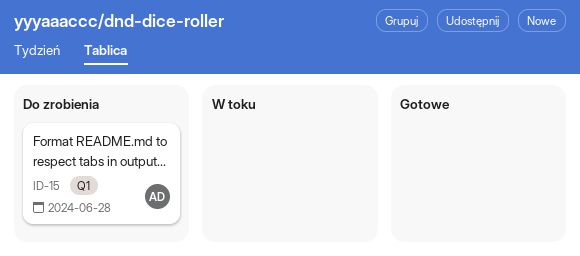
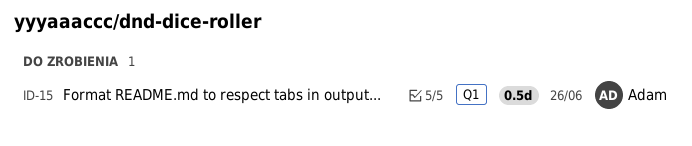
ID-15, due: Jun 28 -> Jun 26

